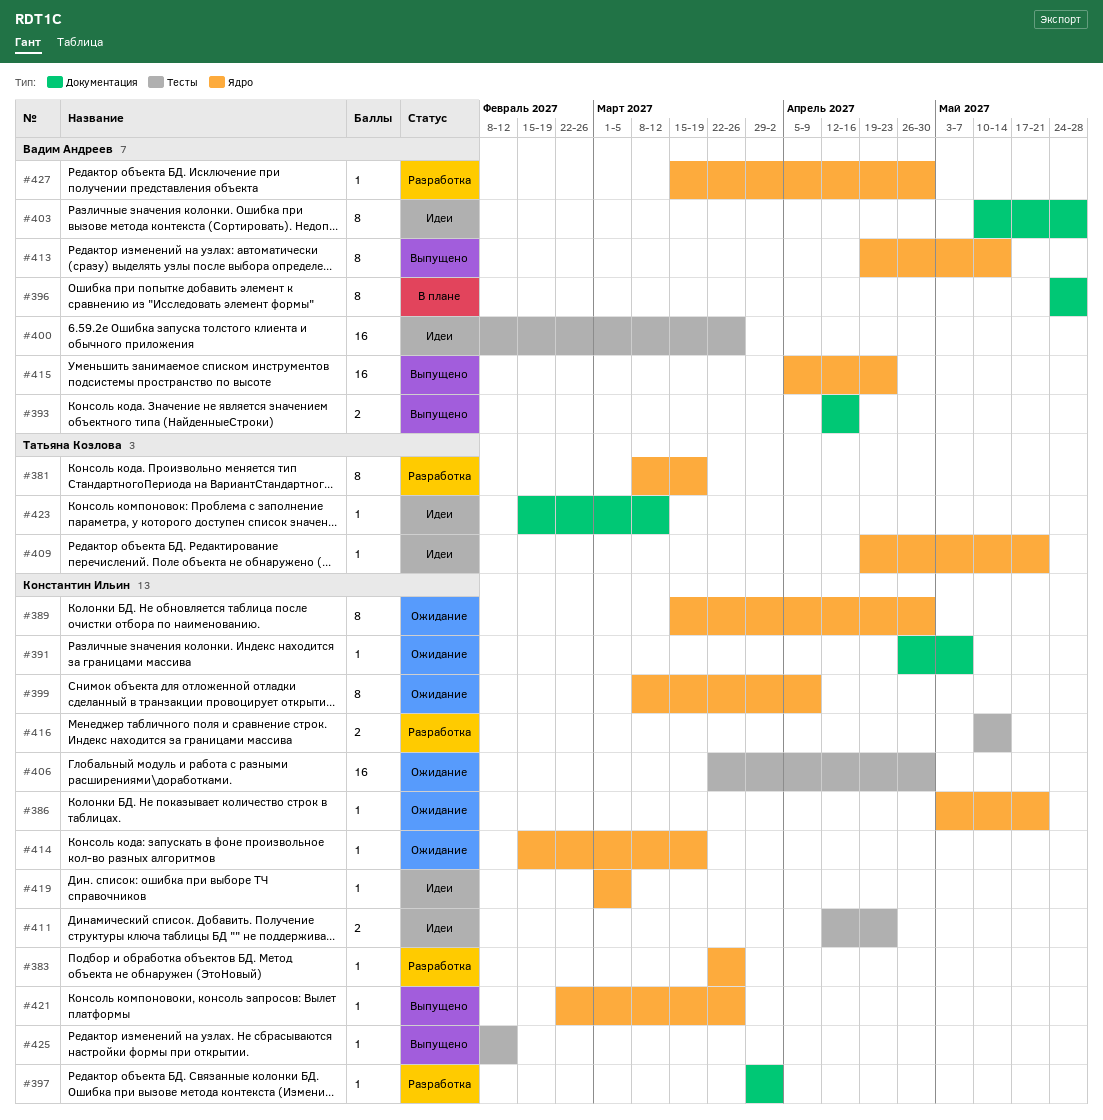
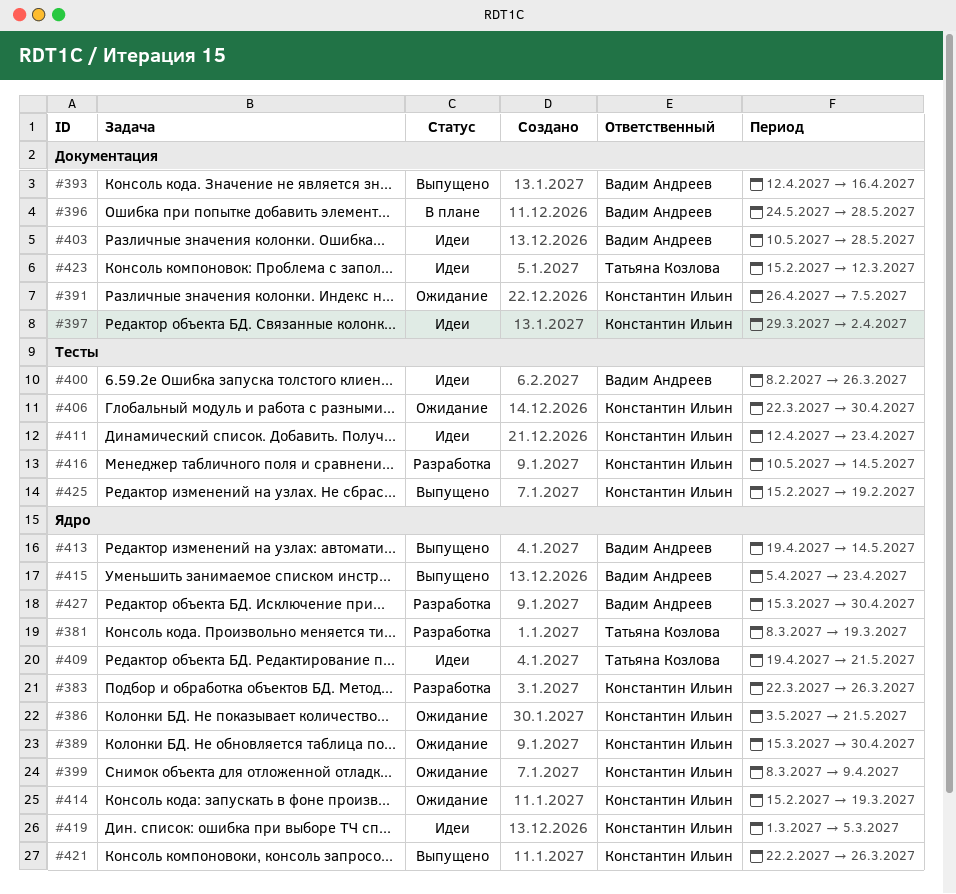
#397, status: Разработка -> Идеи
#425, start: Feb 8 -> Feb 15
#425, due: Feb 12 -> Feb 19

